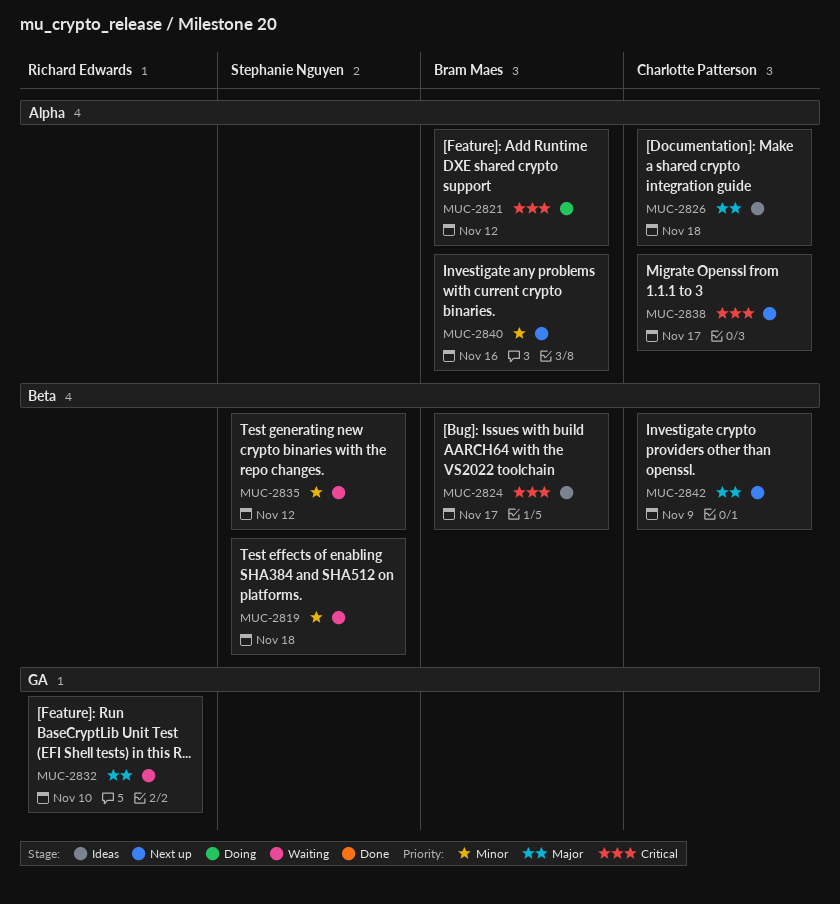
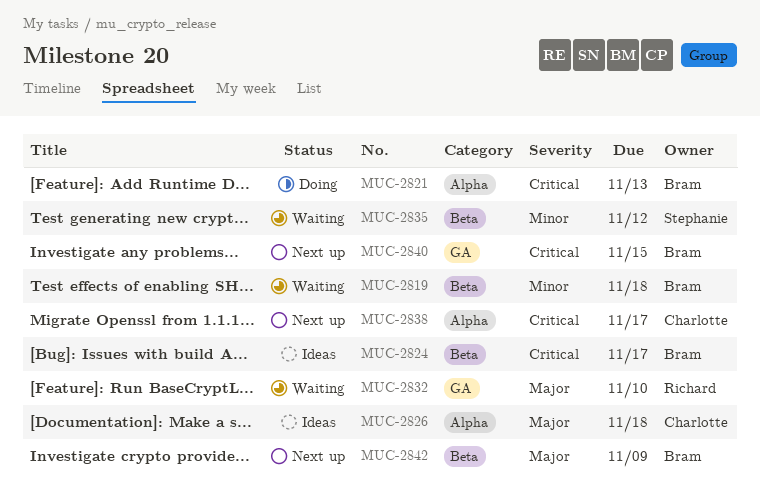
MUC-2819, owner: Stephanie Nguyen -> Bram Maes
MUC-2821, due: Nov 12 -> Nov 13
MUC-2840, priority: Minor -> Critical
MUC-2840, label: Alpha -> GA
MUC-2840, due: Nov 16 -> Nov 15
MUC-2842, owner: Charlotte Patterson -> Bram Maes

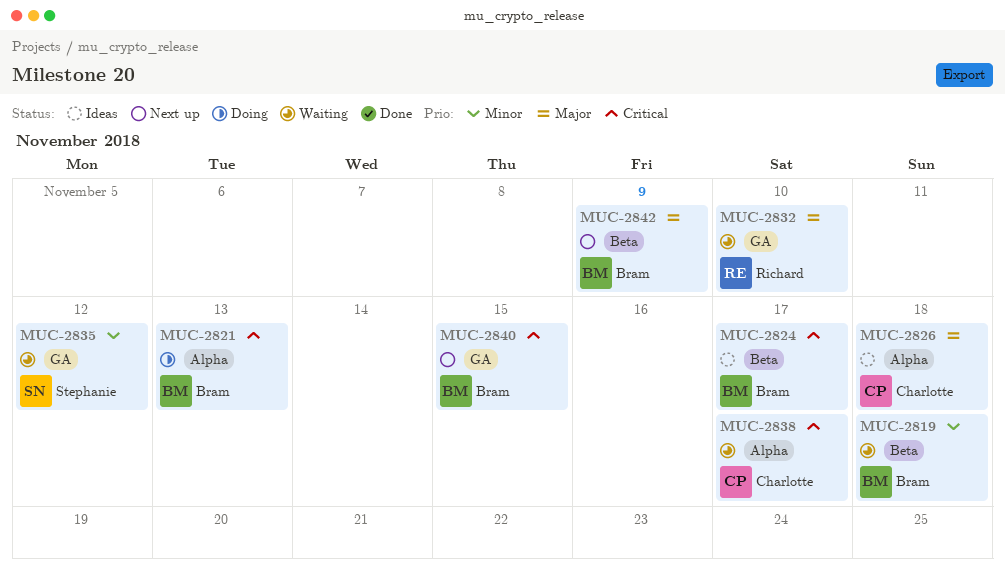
MUC-2835, label: Beta -> GA
MUC-2838, status: Next up -> Waiting

